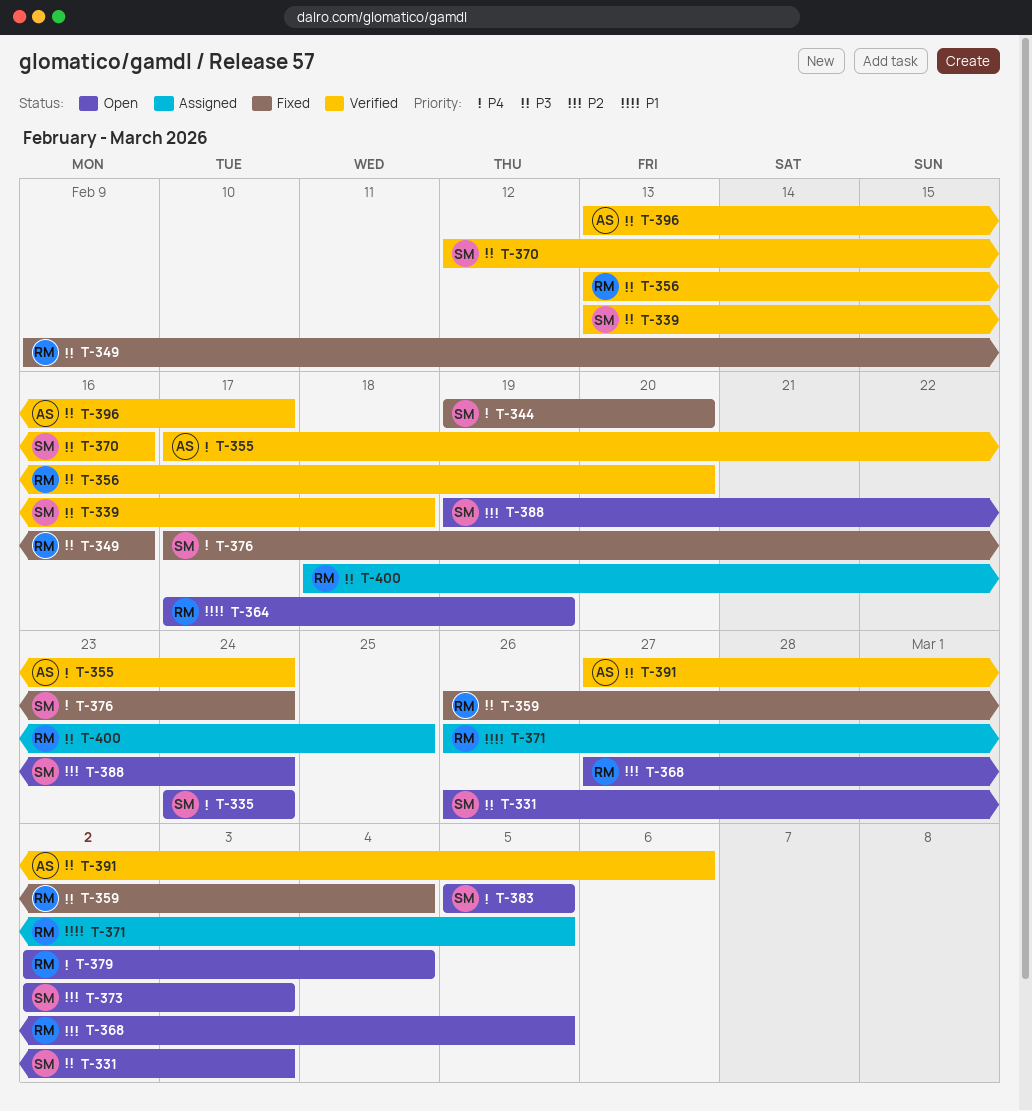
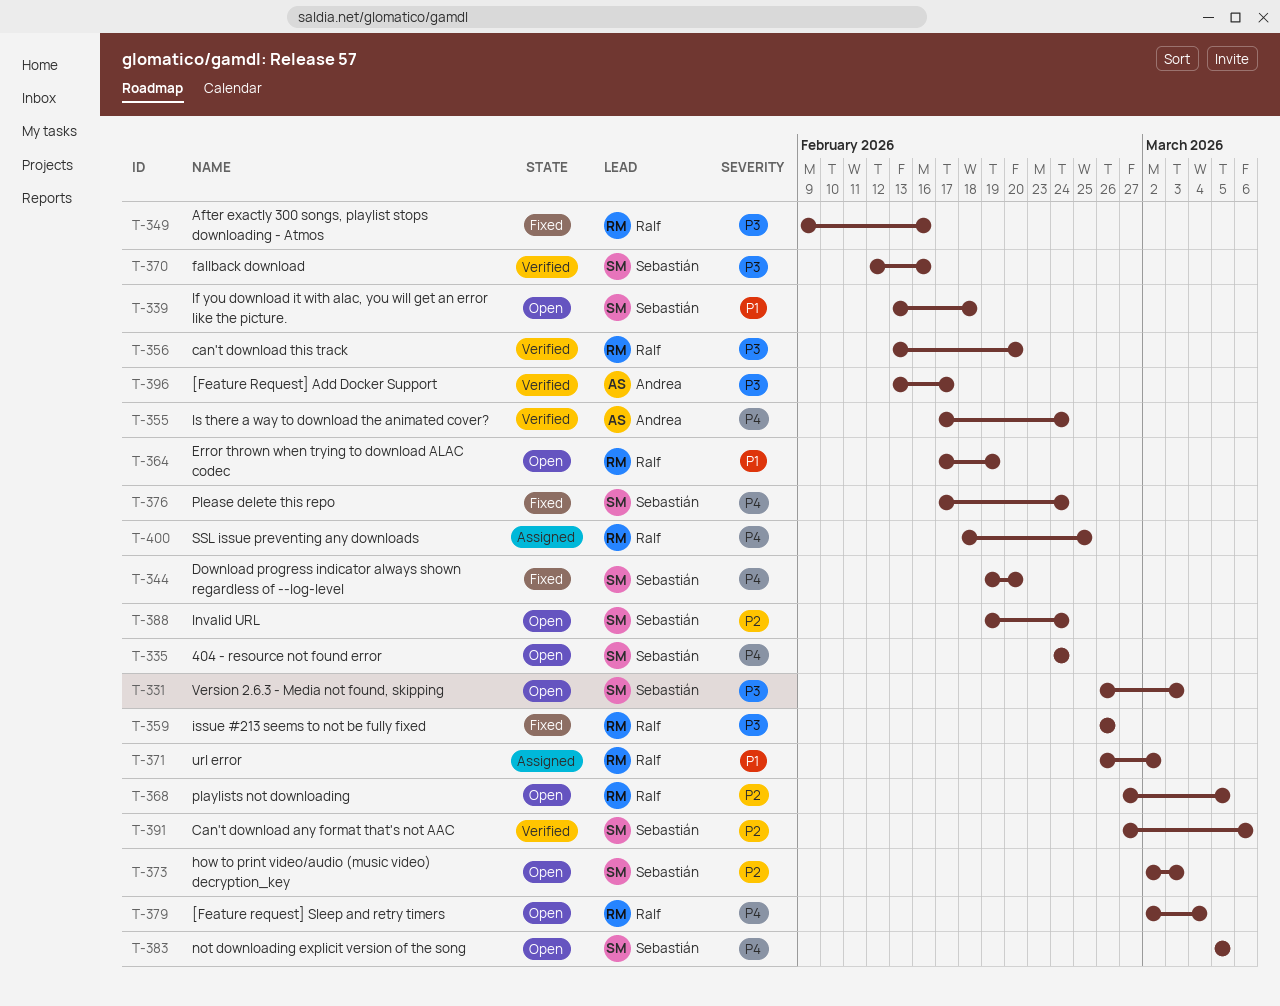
T-339, status: Verified -> Open
T-339, priority: P3 -> P1
T-359, due: Mar 4 -> Feb 26
T-371, due: Mar 5 -> Mar 2
T-391, owner: Andrea -> Sebastián
T-391, priority: P3 -> P2
T-400, priority: P3 -> P4

